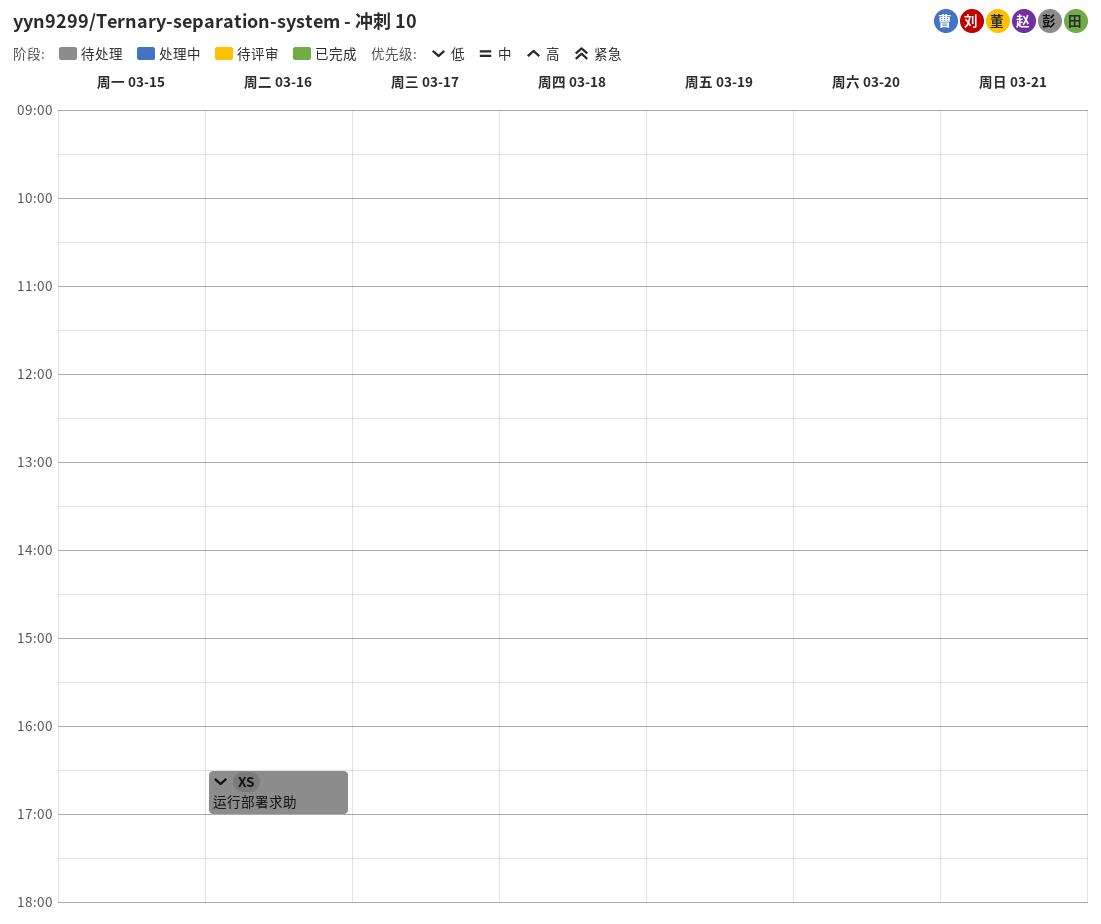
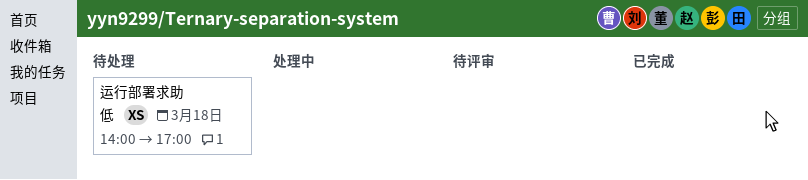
运行部署求助, day: Mar 16 -> Mar 18
运行部署求助, begins: 16:30 -> 14:00

